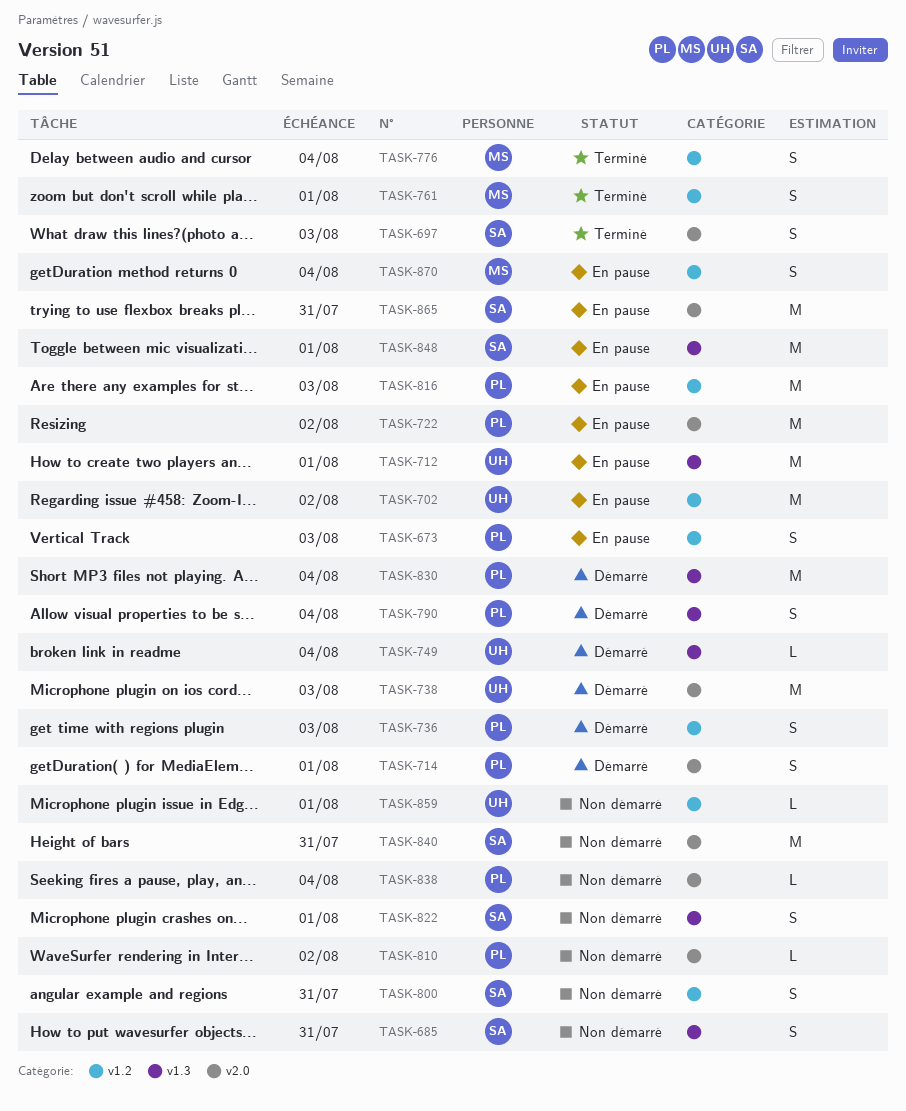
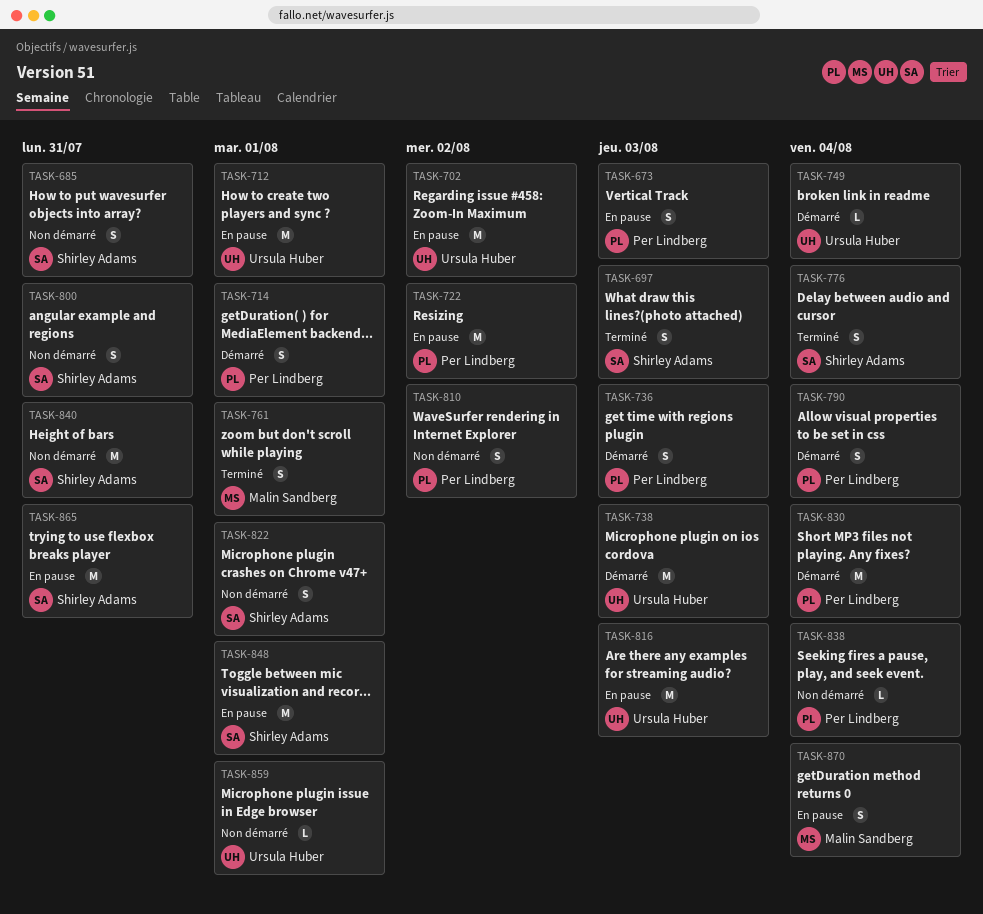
TASK-776, owner: Malin Sandberg -> Shirley Adams
TASK-810, estimate: L -> S
TASK-816, owner: Per Lindberg -> Ursula Huber

